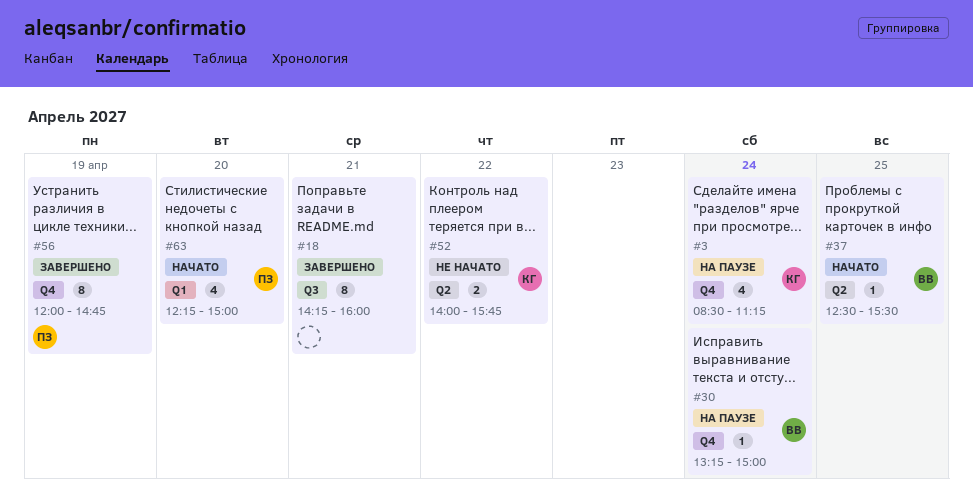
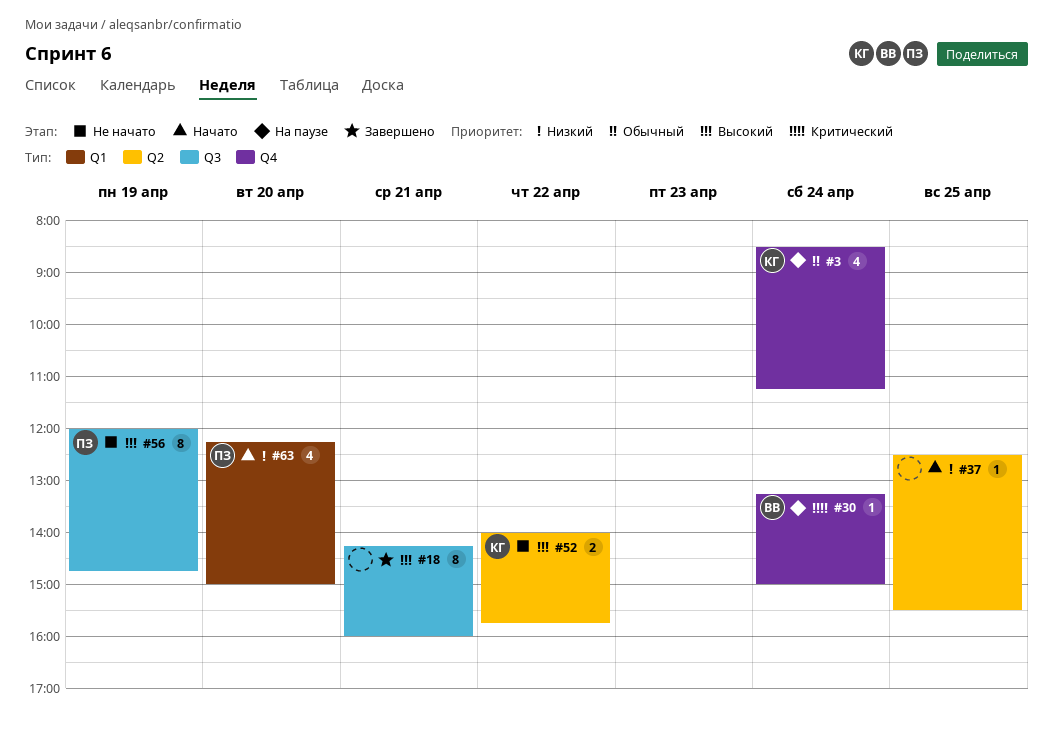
#37, owner: ВВ -> none
#56, status: Завершено -> Не начато
#56, label: Q4 -> Q3

